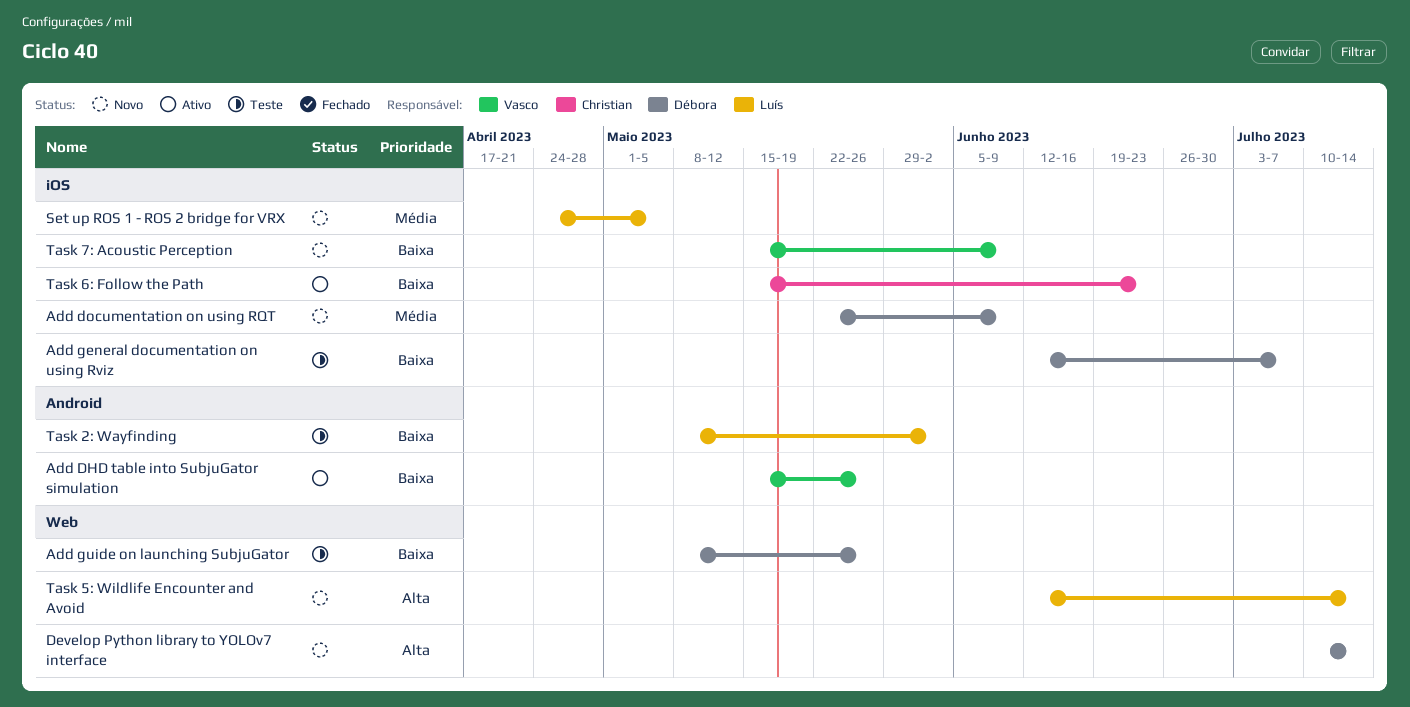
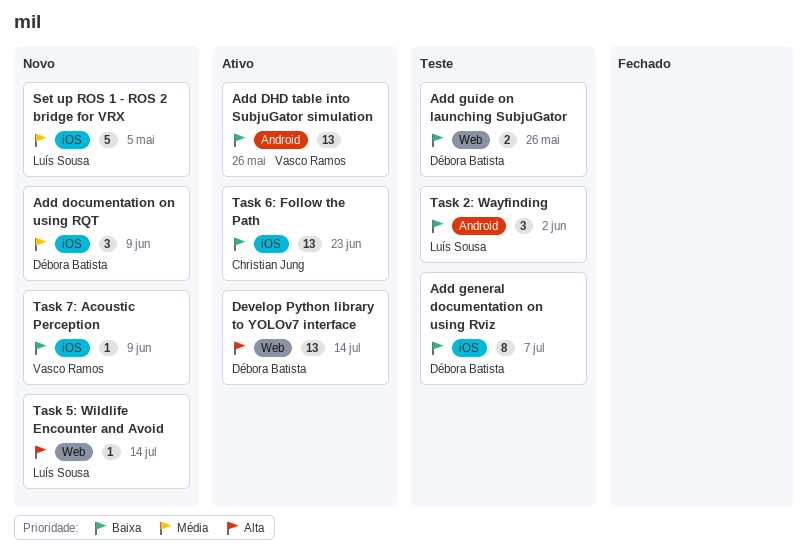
Develop Python library to YOLOv7 interface, status: Novo -> Ativo

